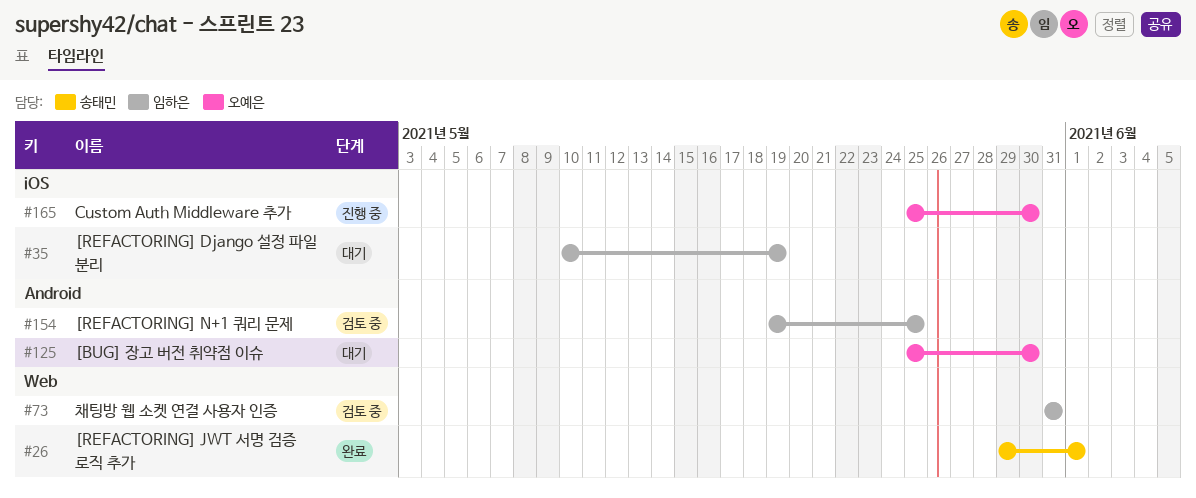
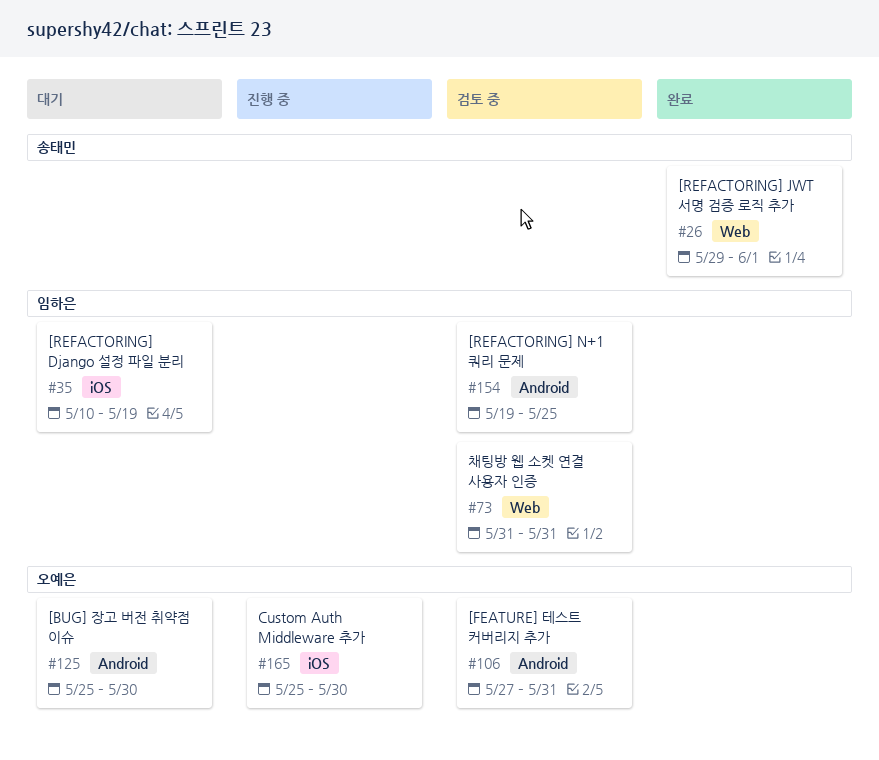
#106: none -> present

